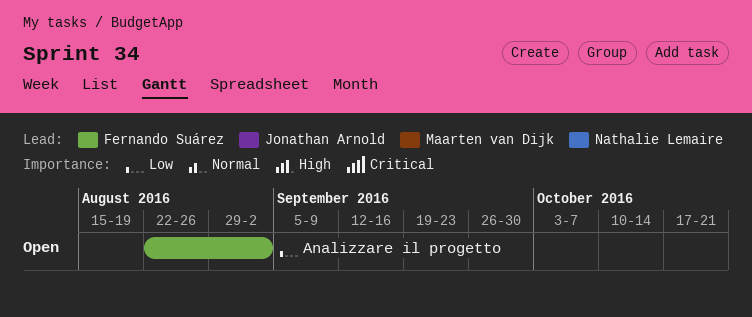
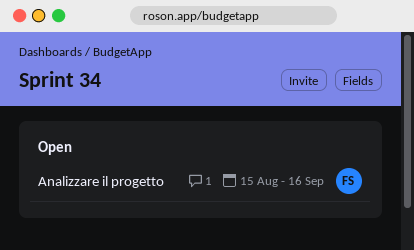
Analizzare il progetto, start: Aug 22 -> Aug 15
Analizzare il progetto, due: Sep 2 -> Sep 16

